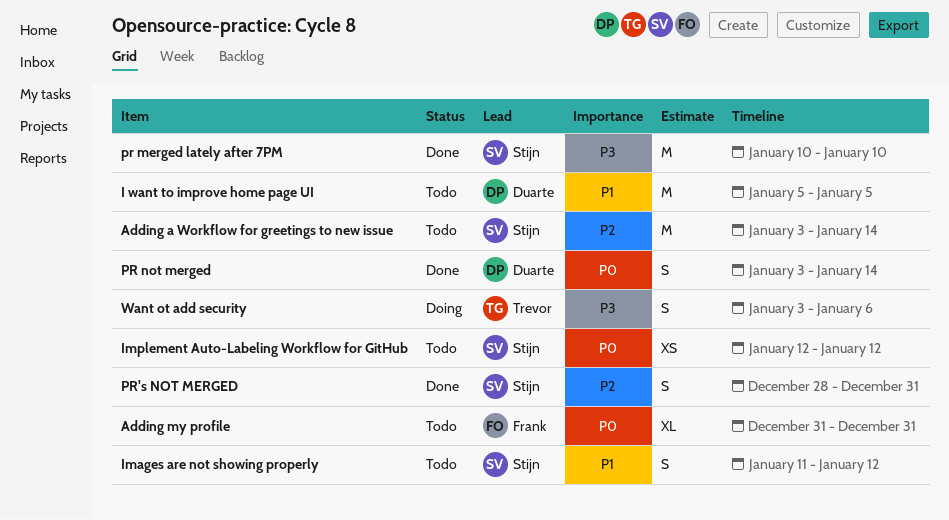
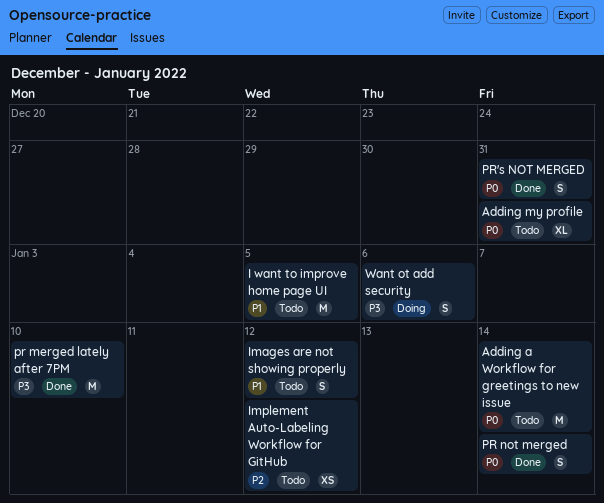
Adding a Workflow for greetings to new issue, priority: P2 -> P0
Implement Auto-Labeling Workflow for GitHub, priority: P0 -> P2
PR's NOT MERGED, priority: P2 -> P0

